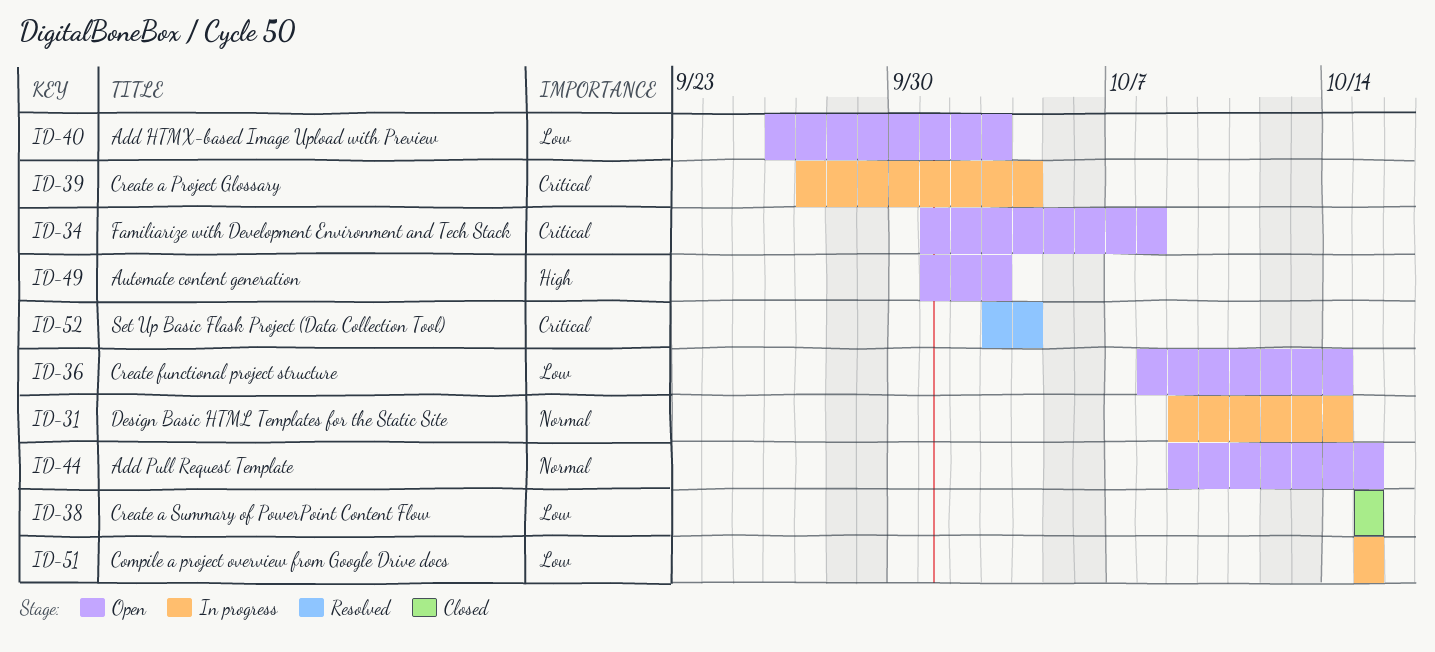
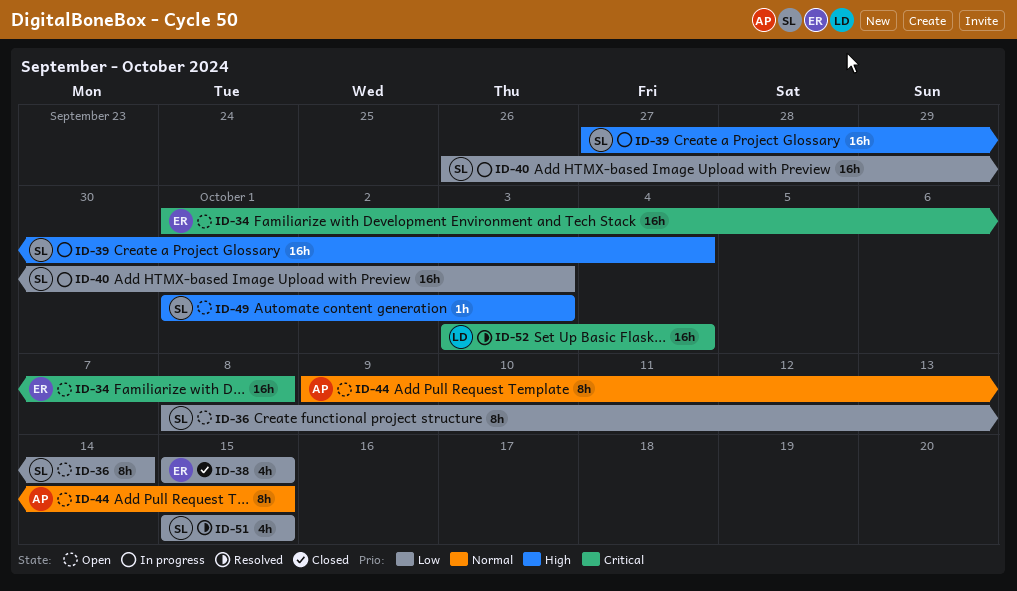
ID-31: present -> none
ID-39, priority: Critical -> High
ID-40, status: Open -> In progress
ID-51, status: In progress -> Resolved

